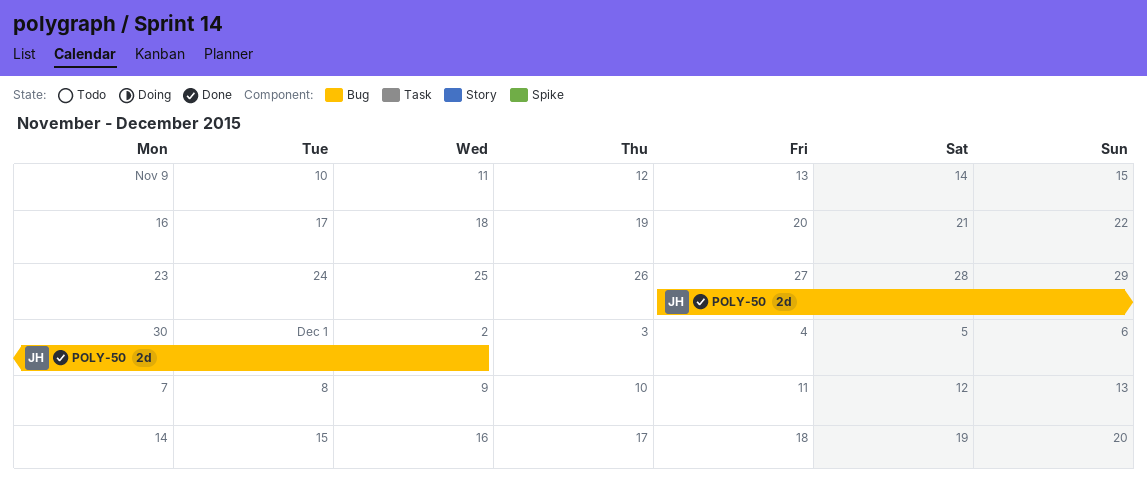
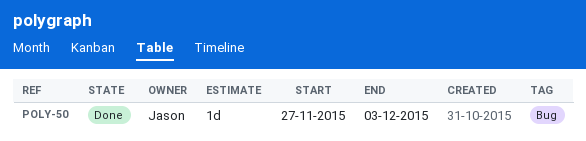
POLY-50, estimate: 2d -> 1d
POLY-50, due: Dec 2 -> Dec 3

